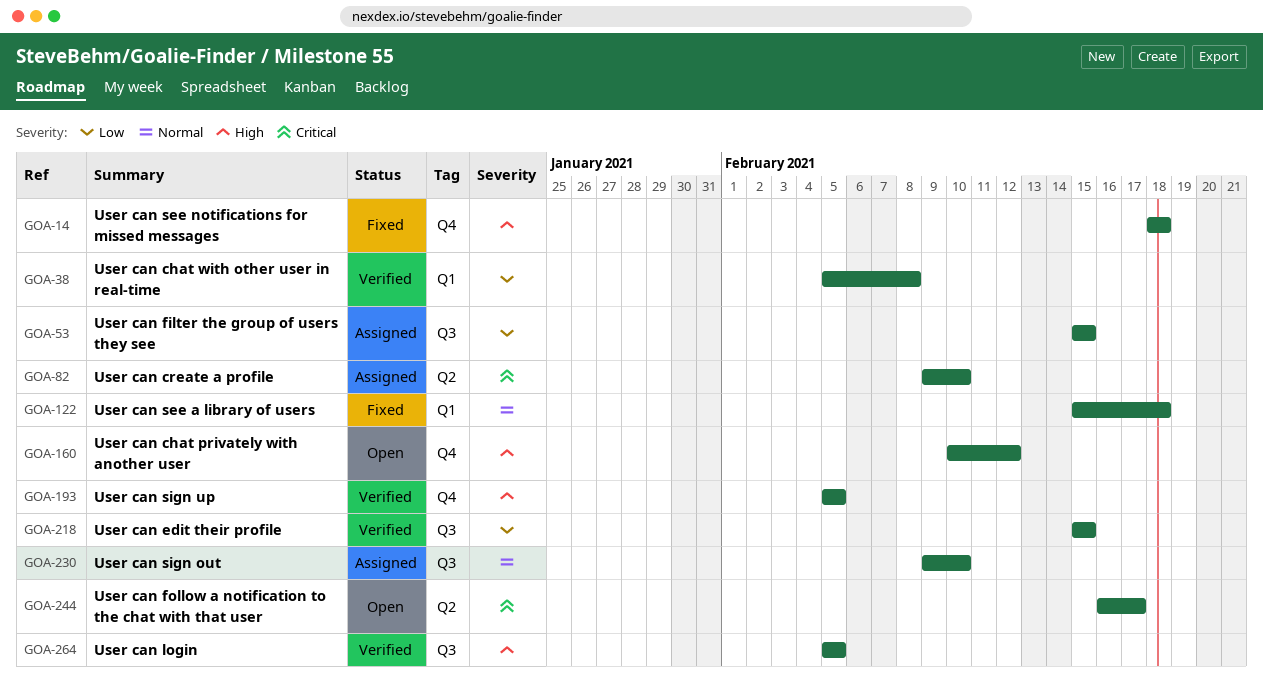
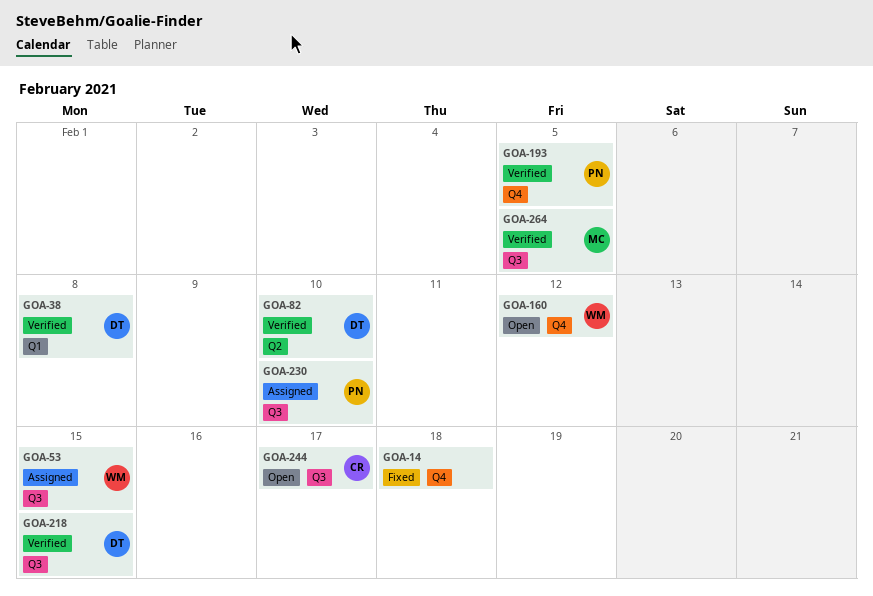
GOA-82, status: Assigned -> Verified
GOA-122: present -> none
GOA-244, label: Q2 -> Q3

